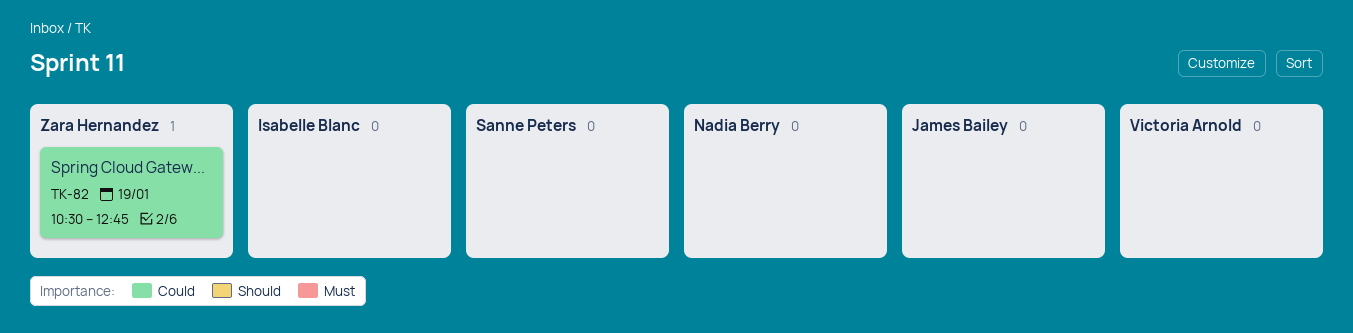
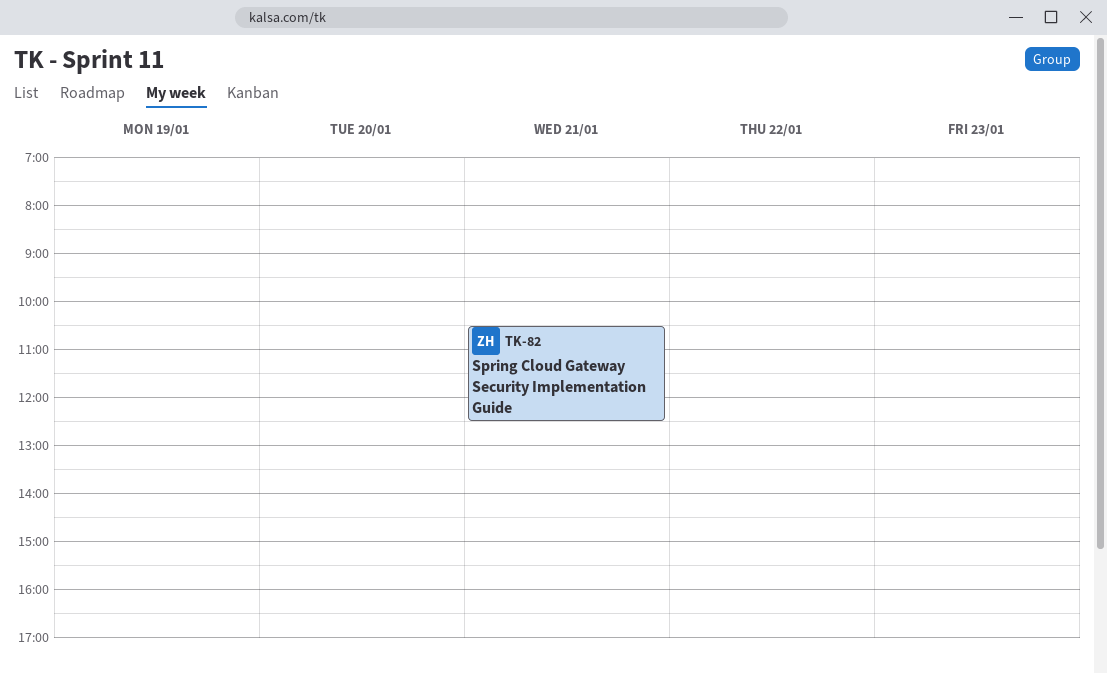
TK-82, day: Jan 19 -> Jan 21
TK-82, ends: 12:45 -> 12:30

